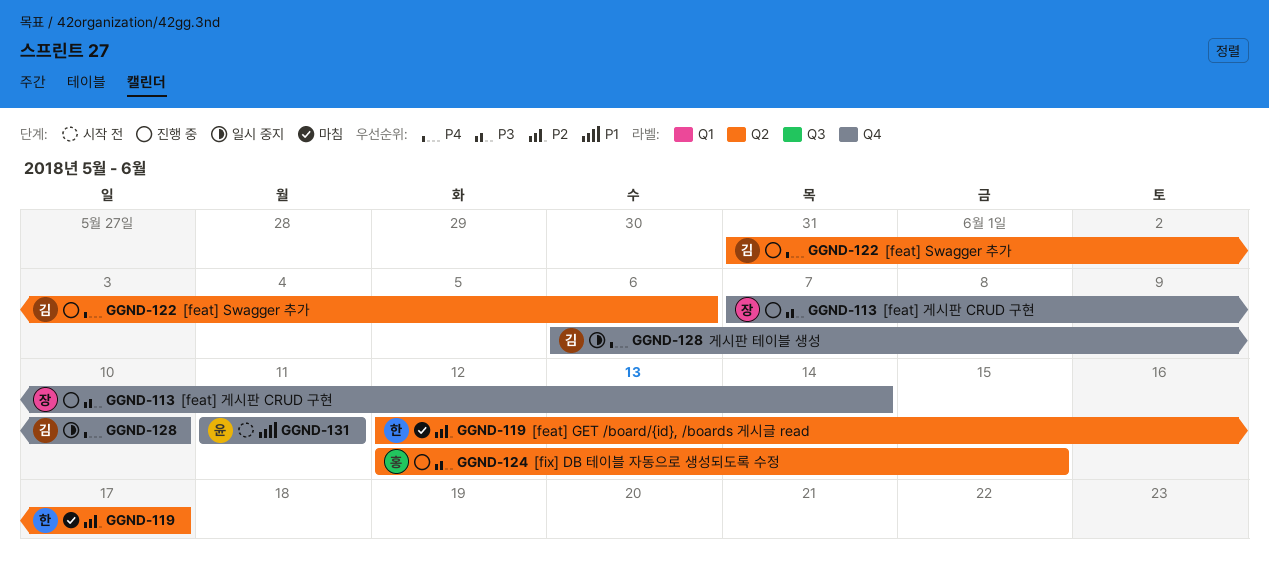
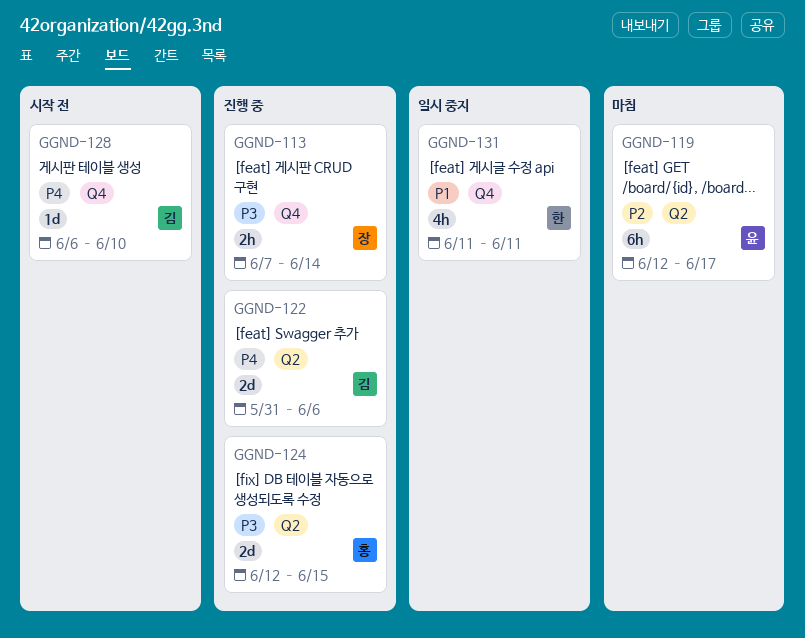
GGND-119, owner: 한 -> 윤
GGND-128, status: 일시 중지 -> 시작 전
GGND-131, status: 시작 전 -> 일시 중지
GGND-131, owner: 윤 -> 한

